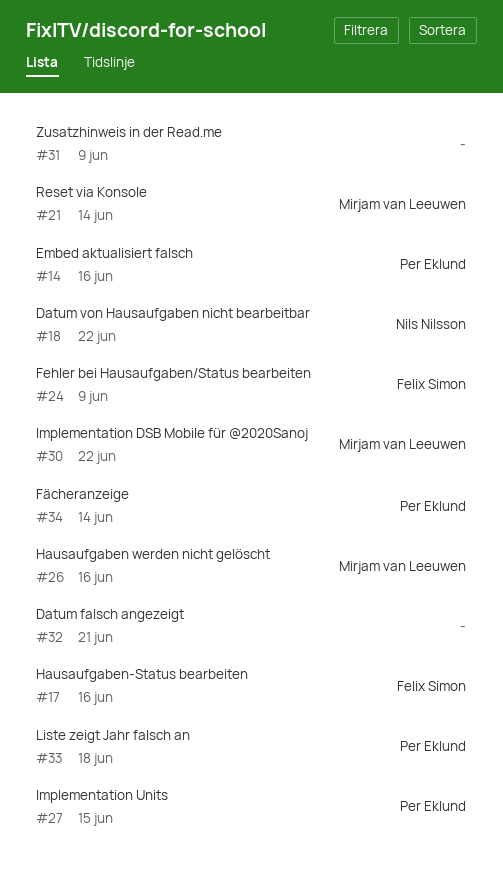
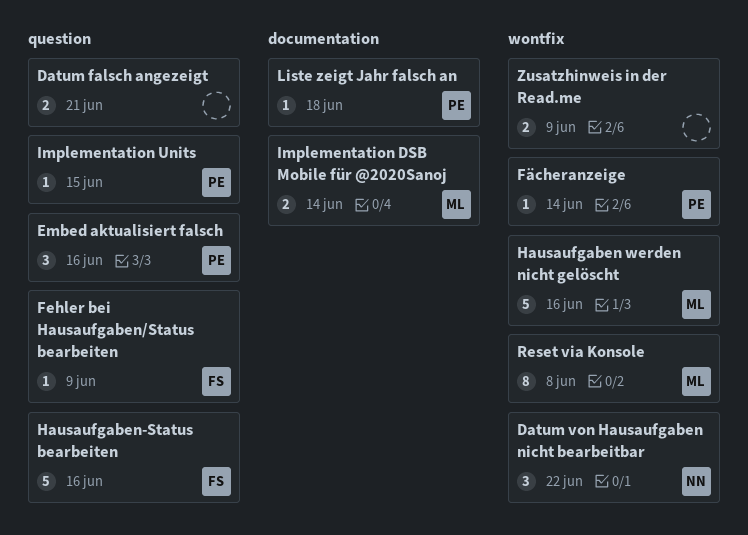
Implementation DSB Mobile für @2020Sanoj, due: Jun 22 -> Jun 14
Reset via Konsole, due: Jun 14 -> Jun 8

